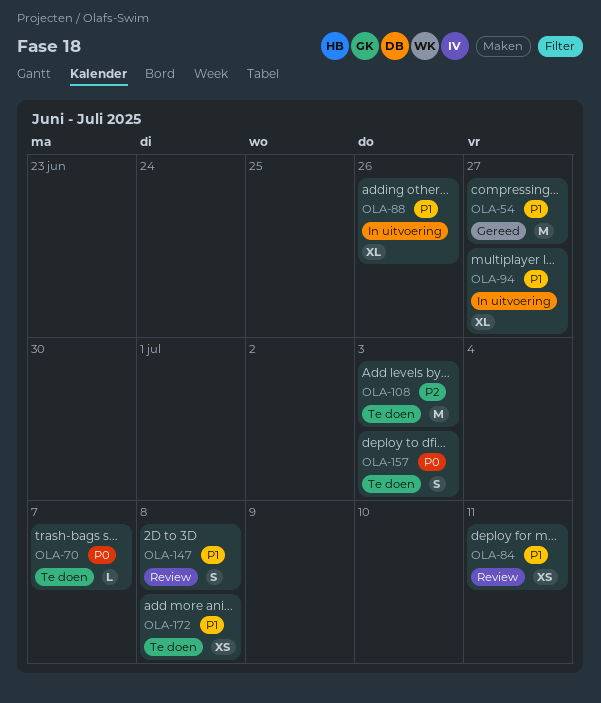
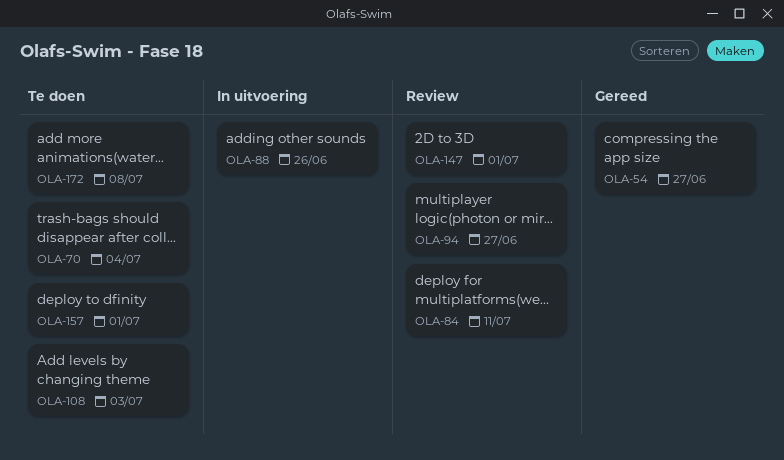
OLA-70, due: Jul 7 -> Jul 4
OLA-94, status: In uitvoering -> Review
OLA-147, due: Jul 8 -> Jul 1
OLA-157, due: Jul 3 -> Jul 1

